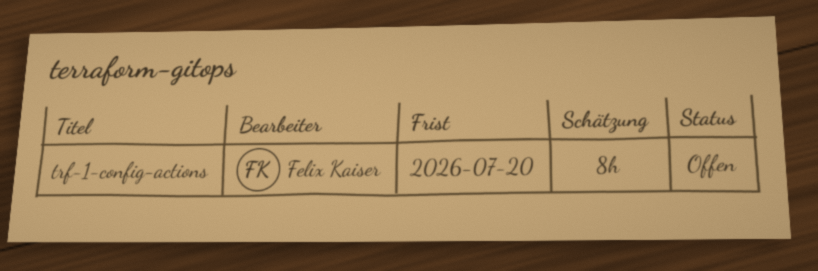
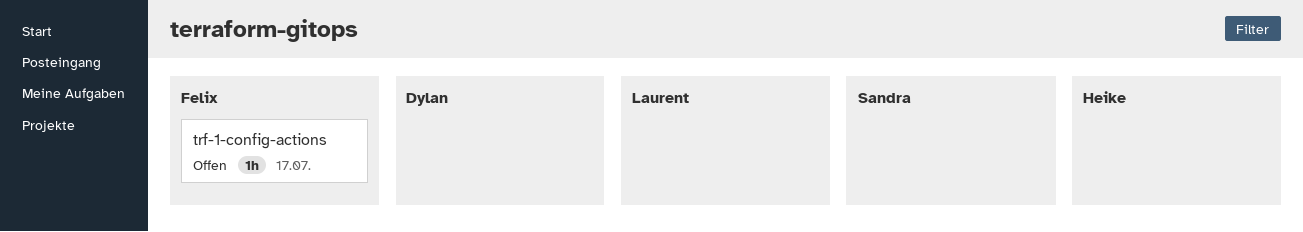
trf-1-config-actions, estimate: 8h -> 1h
trf-1-config-actions, due: Jul 20 -> Jul 17

